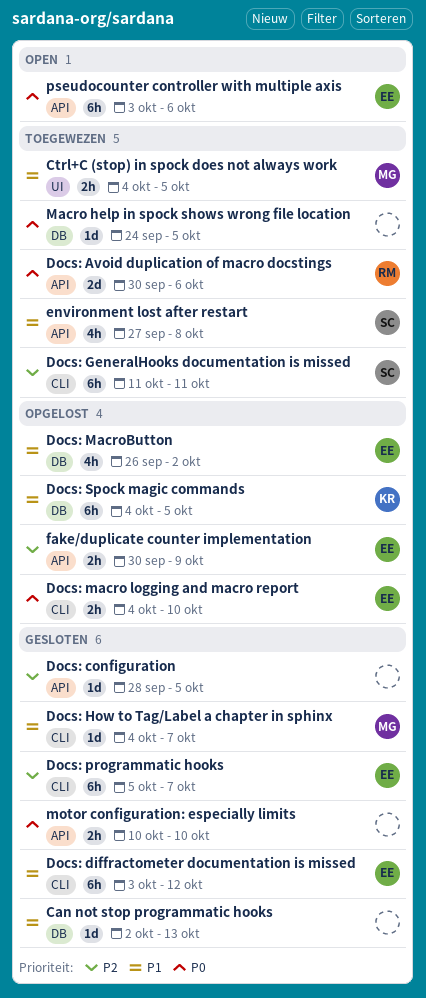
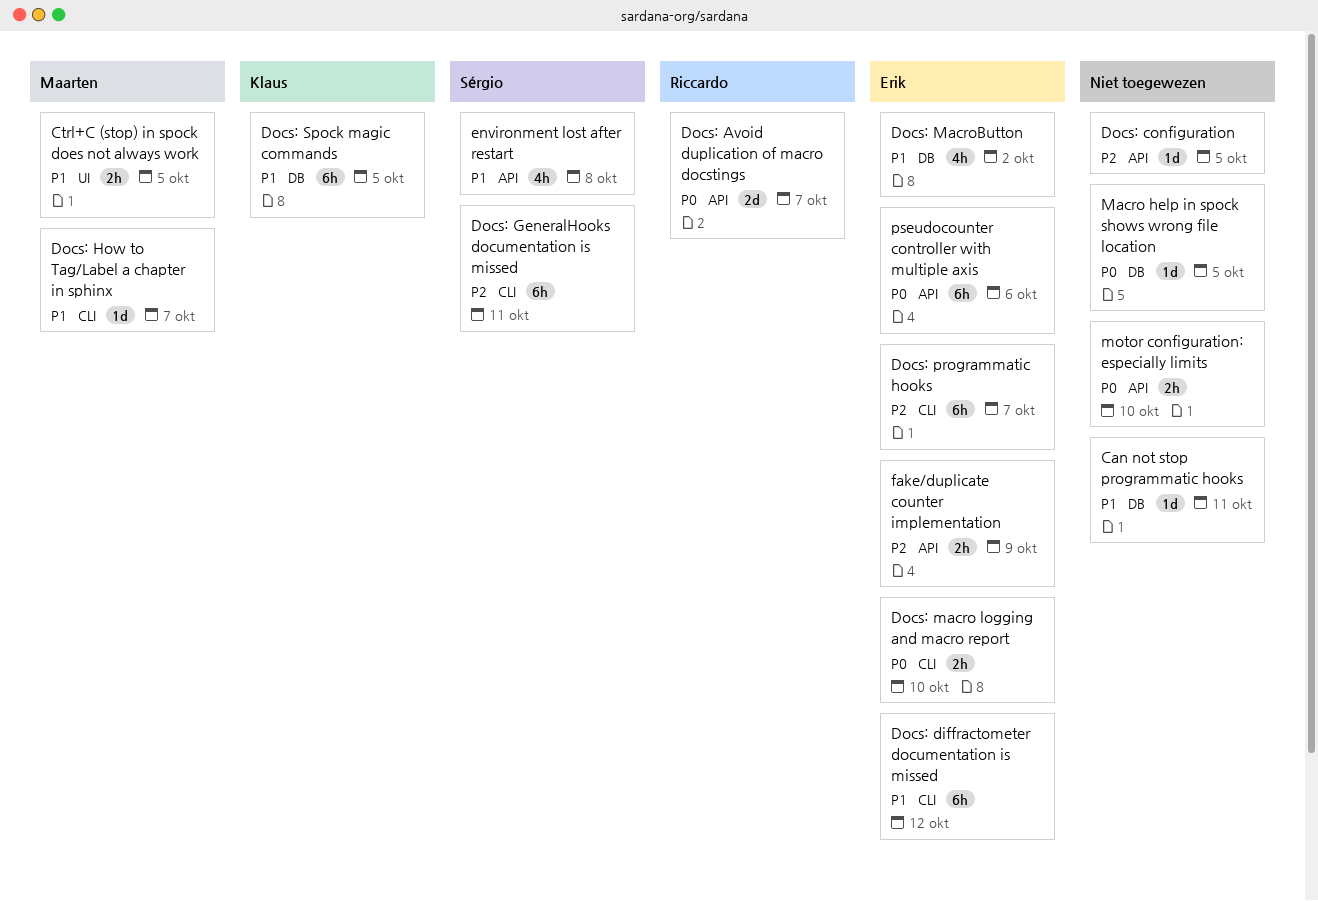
Can not stop programmatic hooks, due: Oct 13 -> Oct 11
Docs: Avoid duplication of macro docstings, due: Oct 6 -> Oct 7

